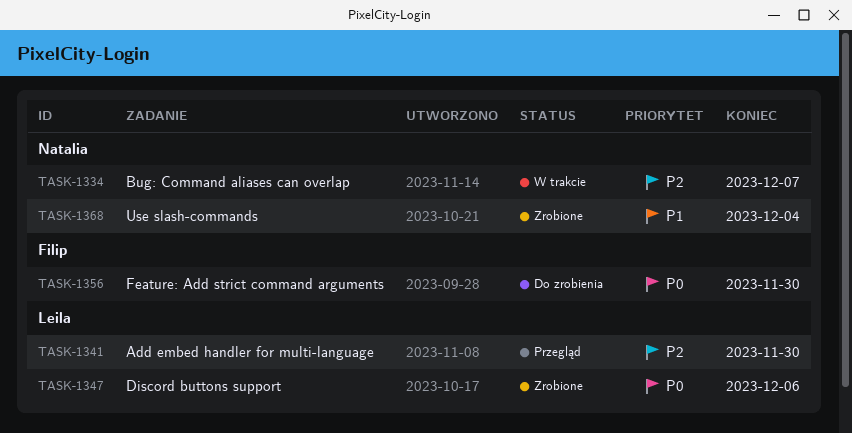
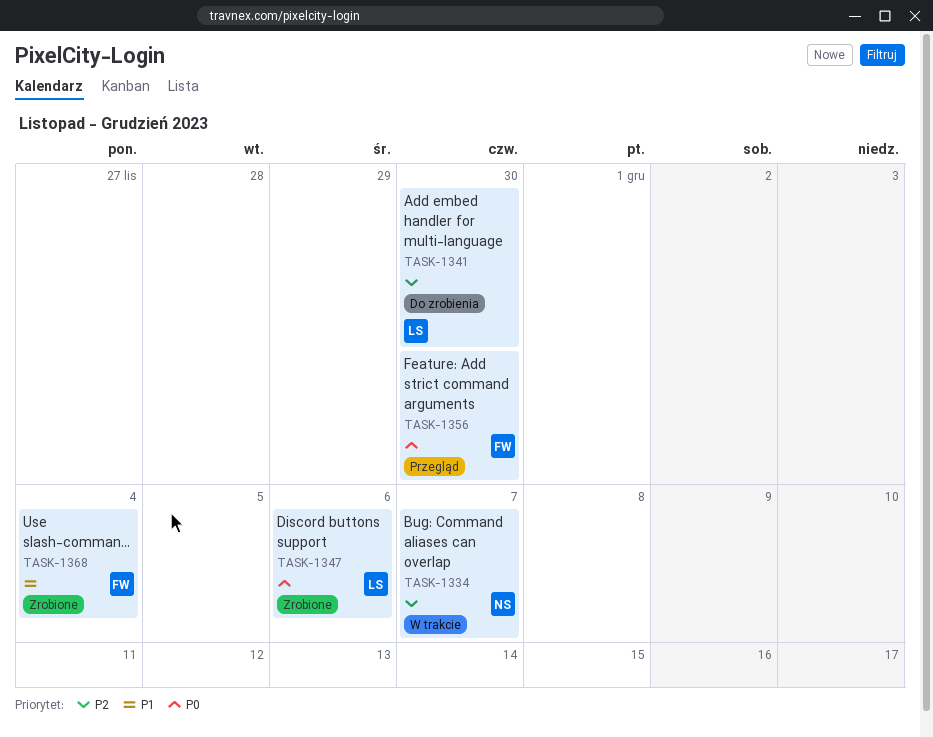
TASK-1341, status: Przegląd -> Do zrobienia
TASK-1356, status: Do zrobienia -> Przegląd
TASK-1368, owner: Natalia -> Filip

